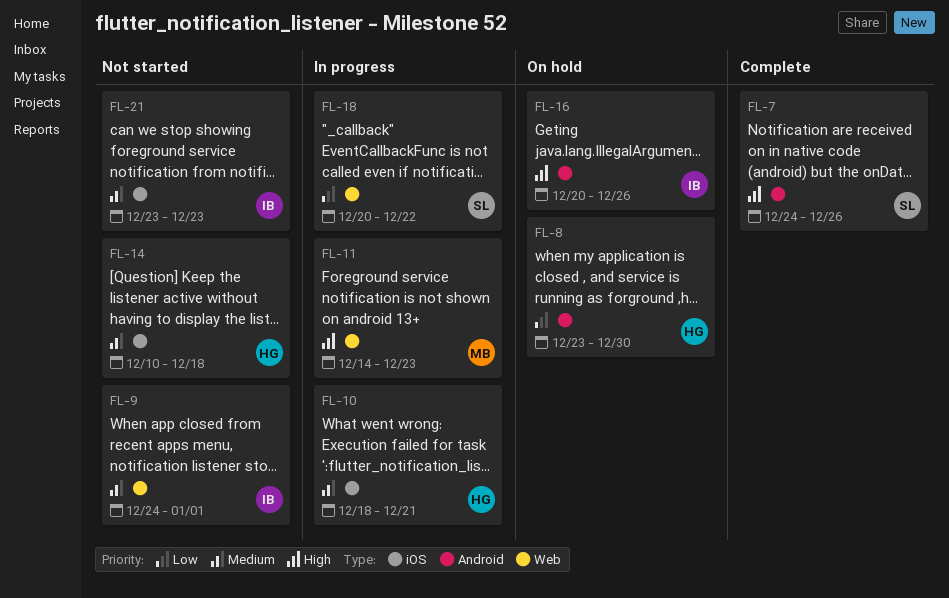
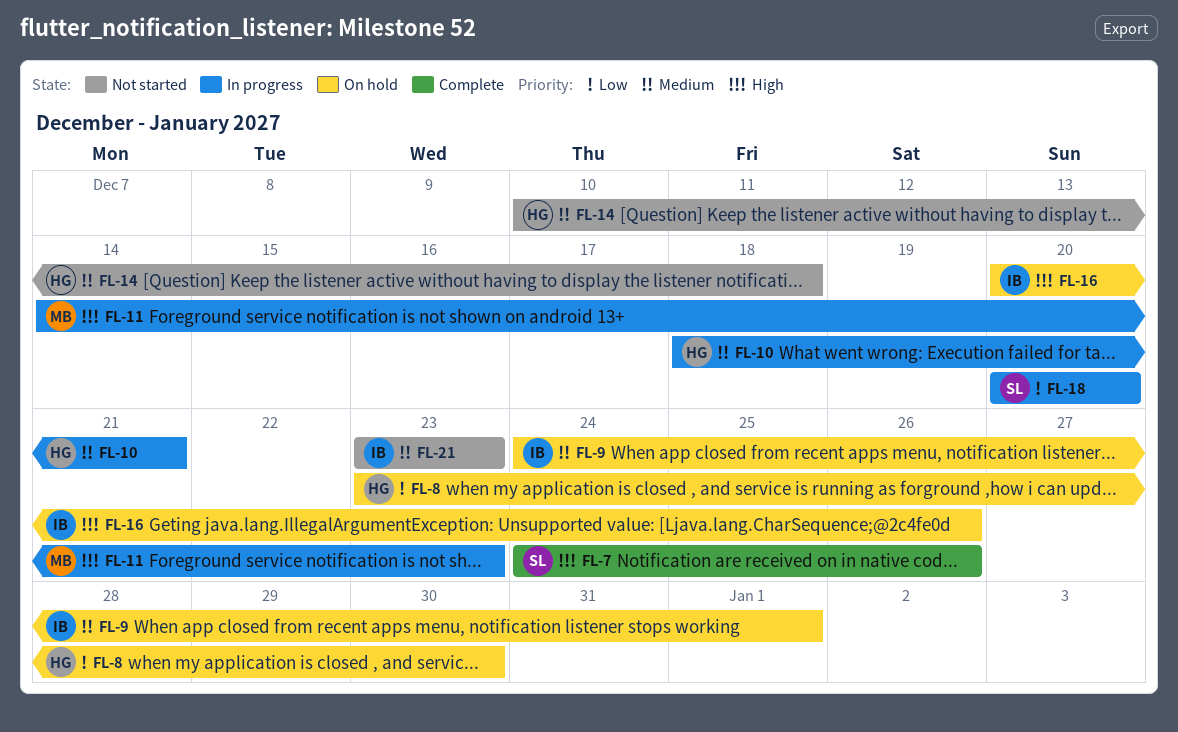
FL-9, status: Not started -> On hold
FL-18, due: Dec 22 -> Dec 20

